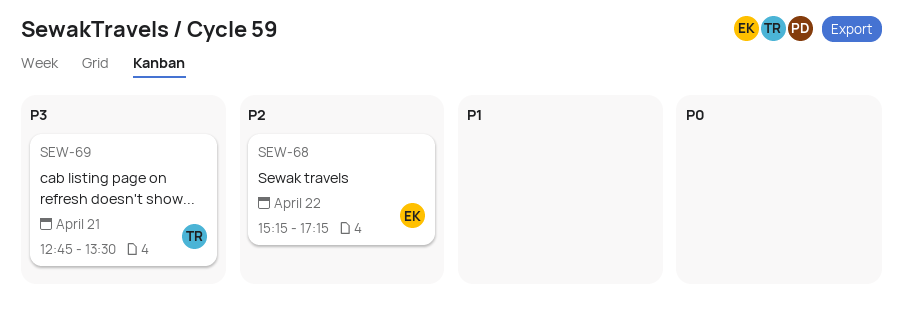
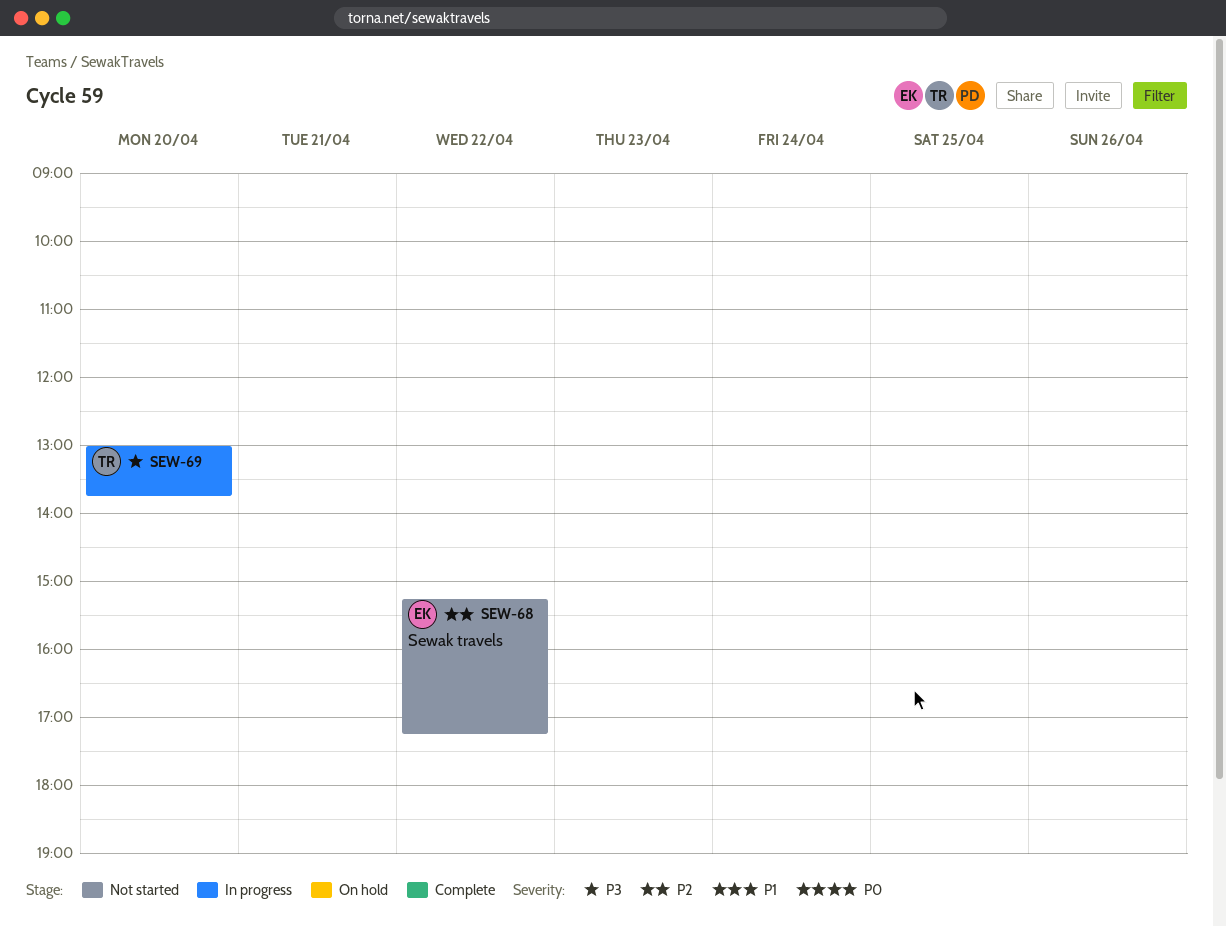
SEW-69, day: Apr 21 -> Apr 20
SEW-69, begins: 12:45 -> 13:00
SEW-69, ends: 13:30 -> 13:45

